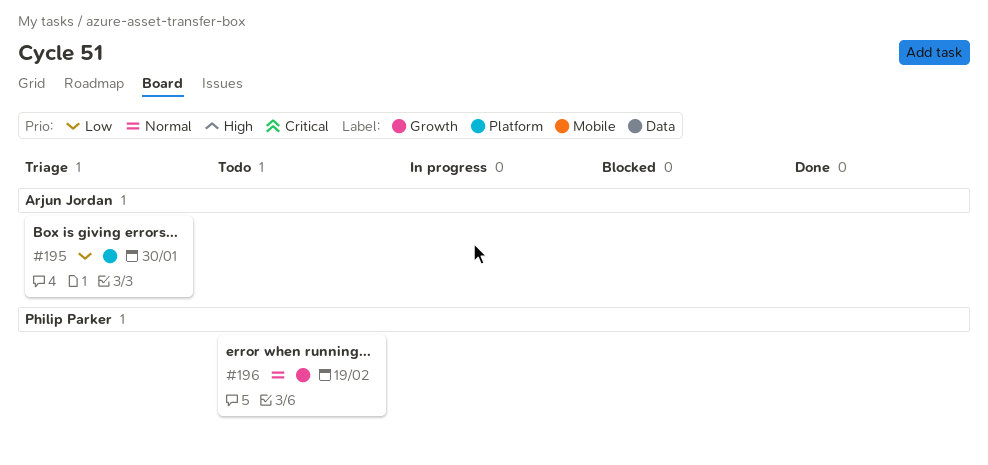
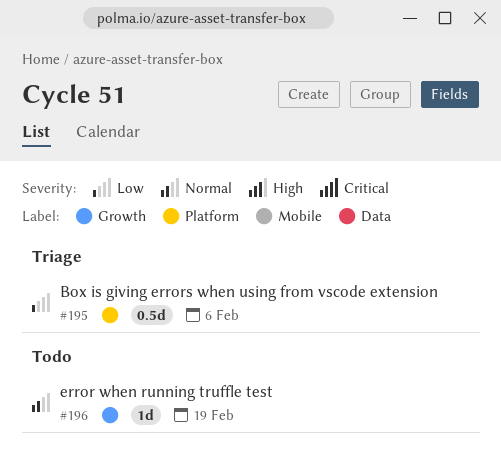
#195, due: Jan 30 -> Feb 6

